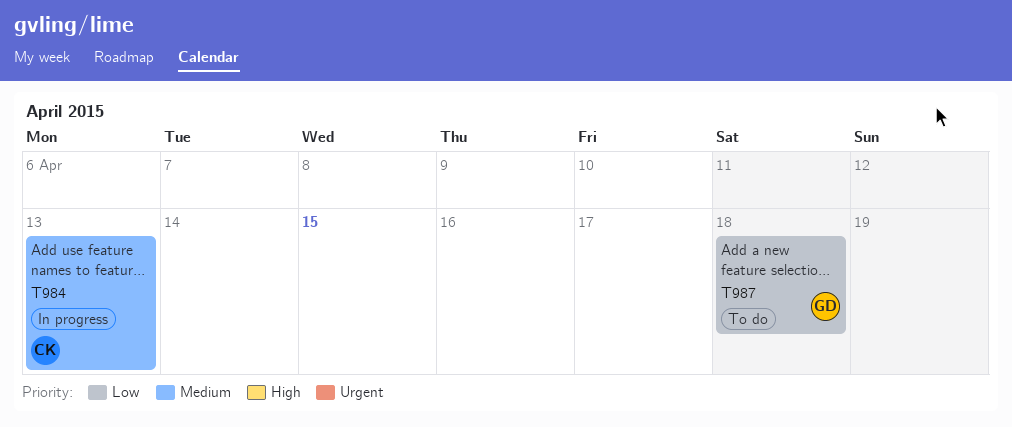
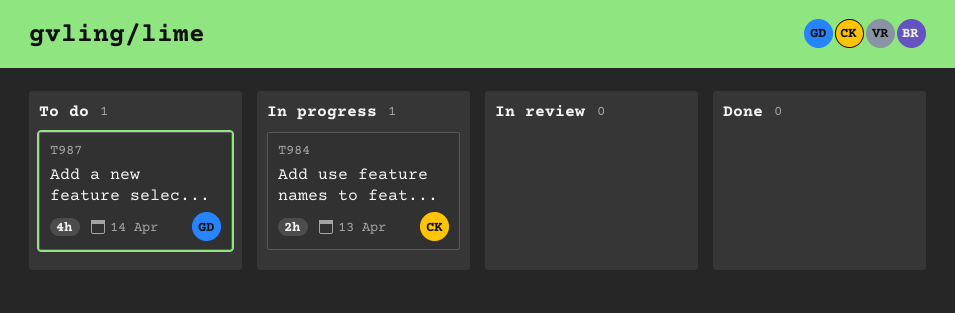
T987, due: Apr 18 -> Apr 14

